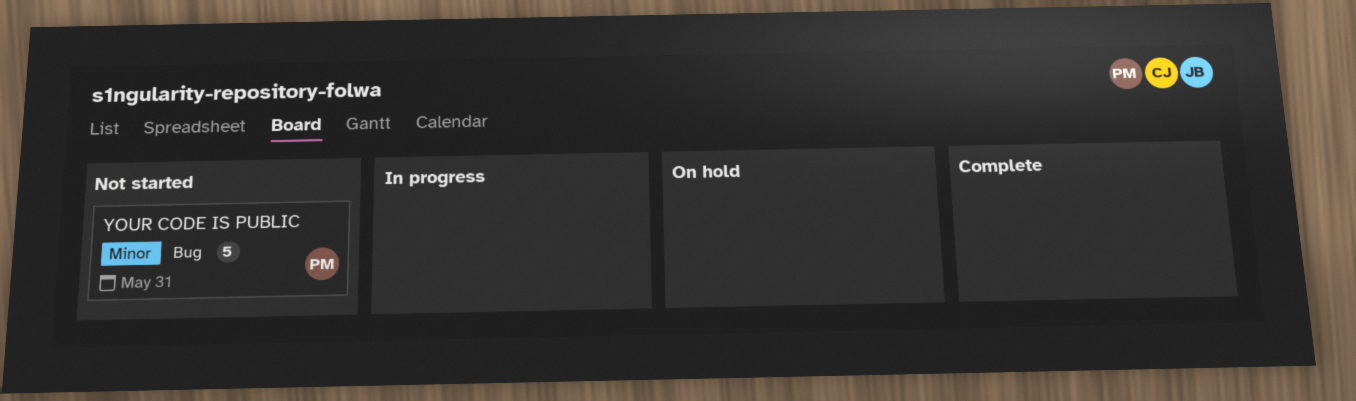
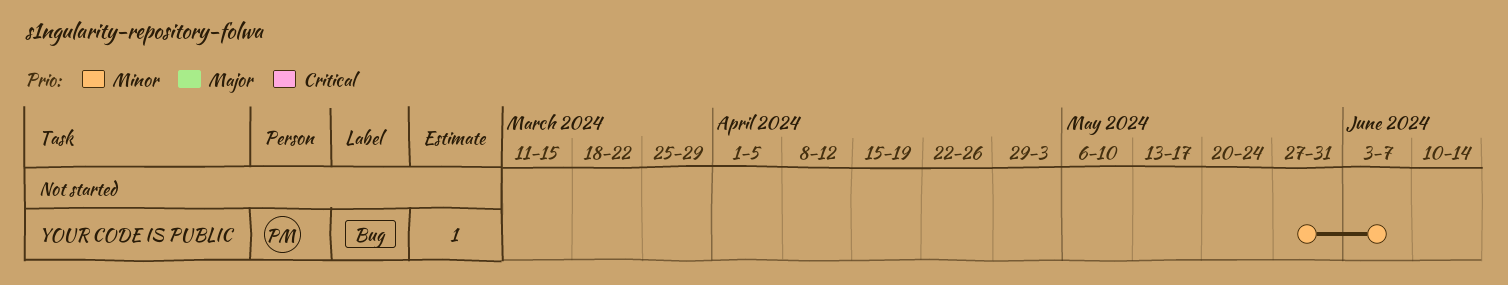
YOUR CODE IS PUBLIC, estimate: 5 -> 1
YOUR CODE IS PUBLIC, due: May 31 -> Jun 7

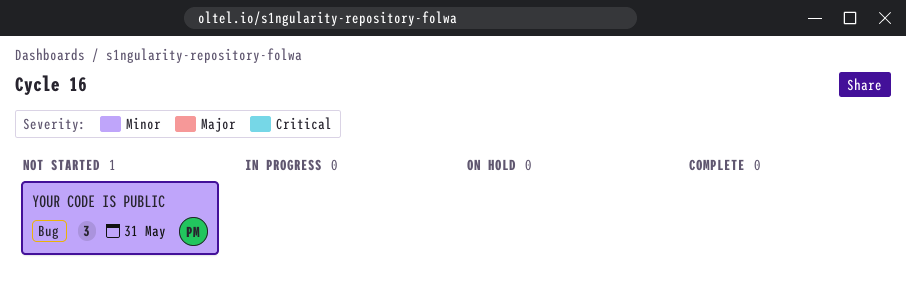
YOUR CODE IS PUBLIC, estimate: 1 -> 3
YOUR CODE IS PUBLIC, due: Jun 7 -> May 31

